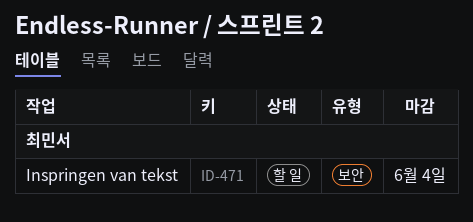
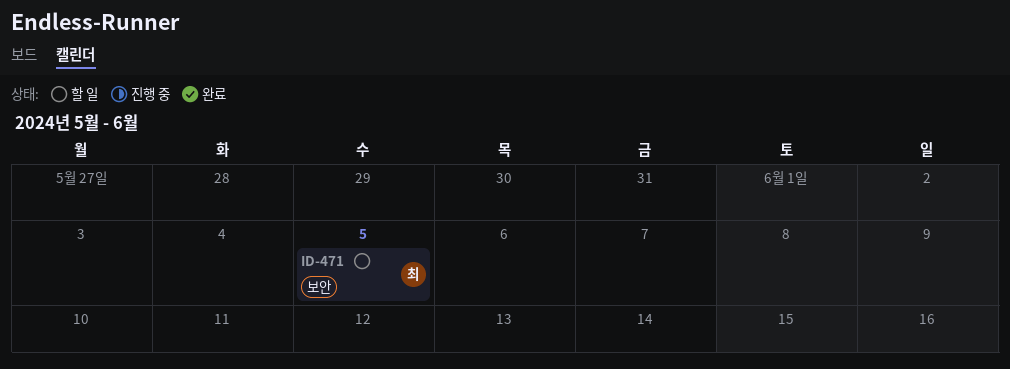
ID-471, due: Jun 4 -> Jun 5

